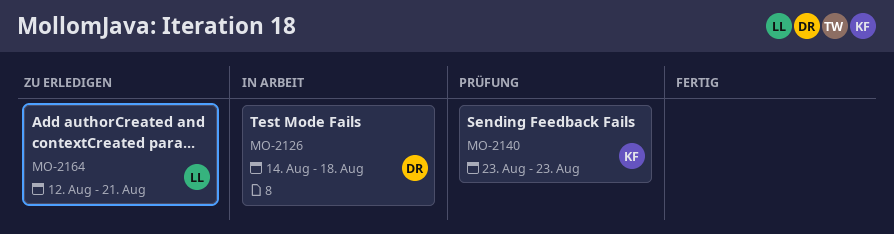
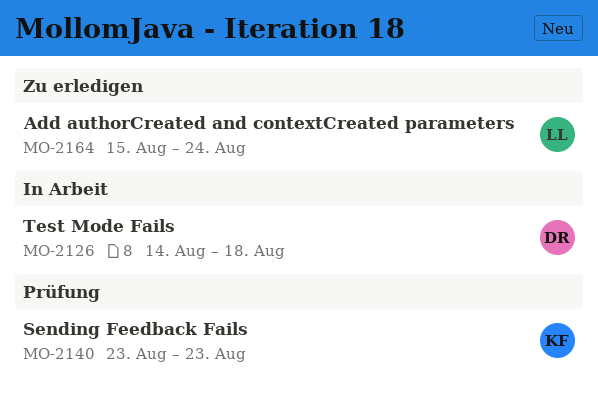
MO-2164, start: Aug 12 -> Aug 15
MO-2164, due: Aug 21 -> Aug 24

